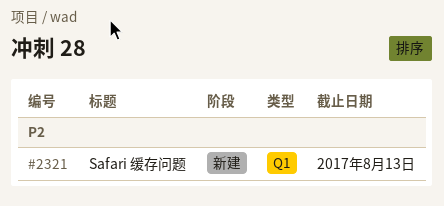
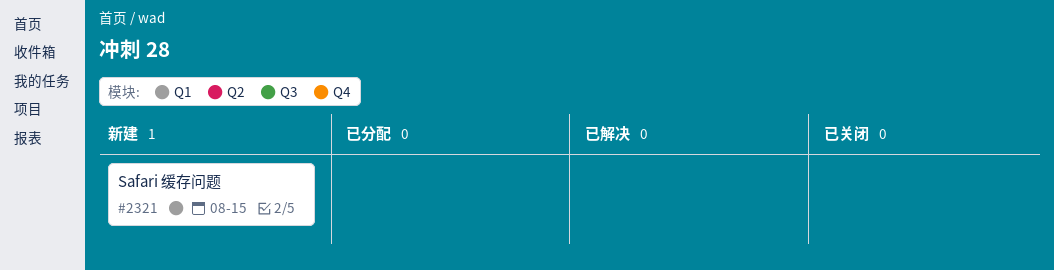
#2321, due: Aug 13 -> Aug 15

